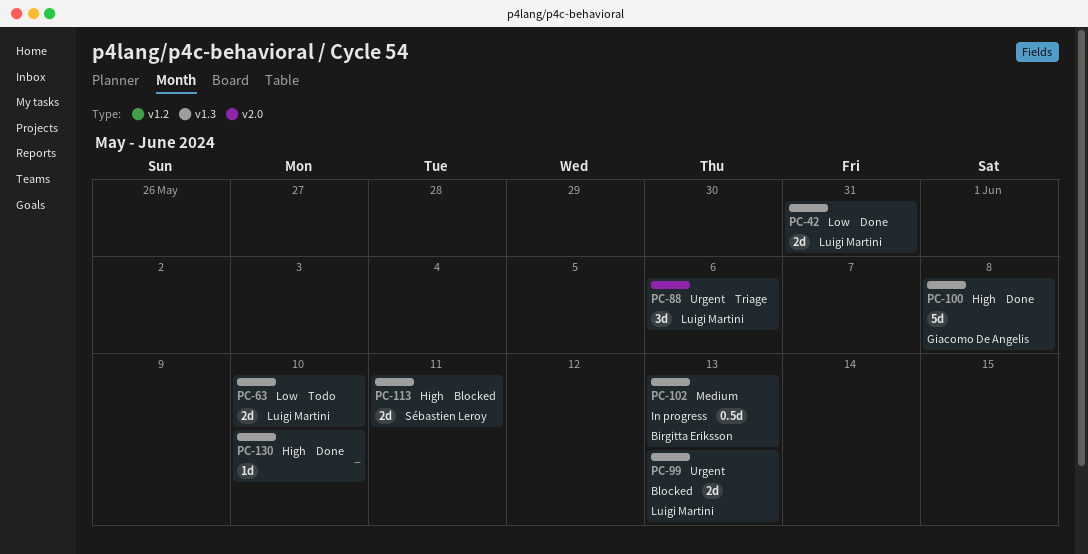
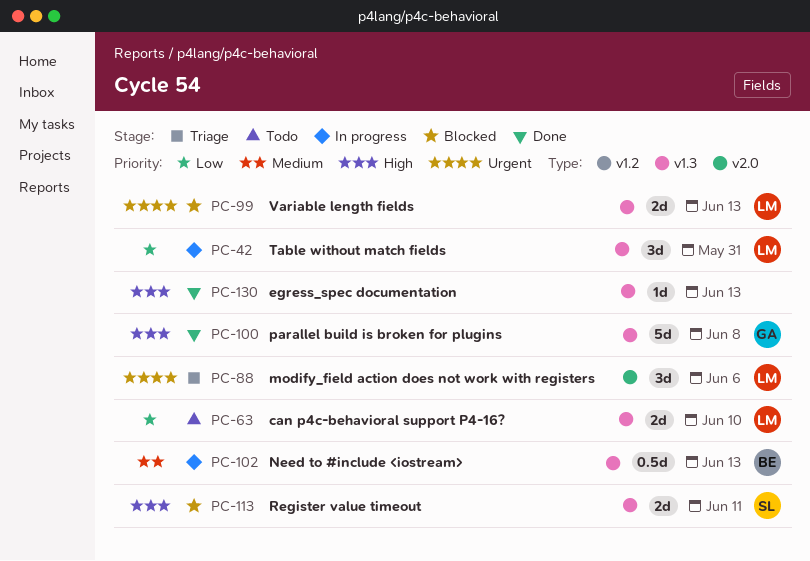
PC-42, status: Done -> In progress
PC-42, estimate: 2d -> 3d
PC-130, due: Jun 10 -> Jun 13

